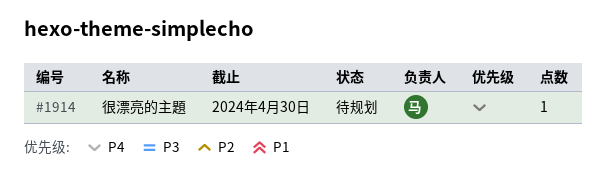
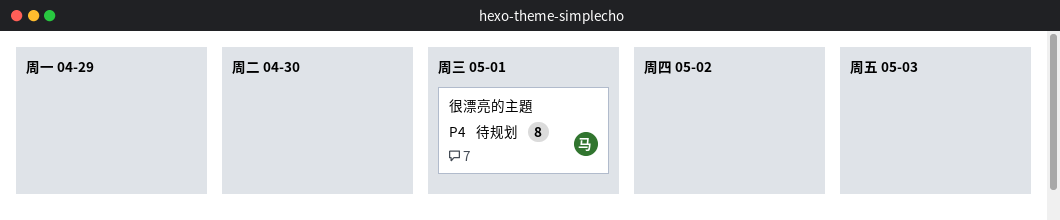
很漂亮的主題, estimate: 1 -> 8
很漂亮的主題, due: Apr 30 -> May 1

